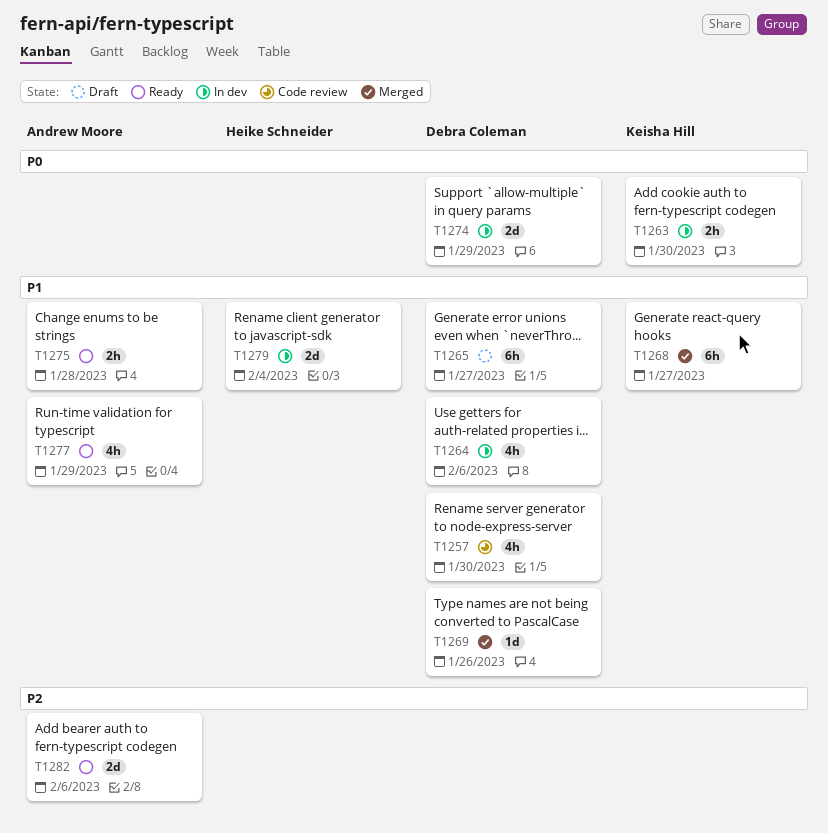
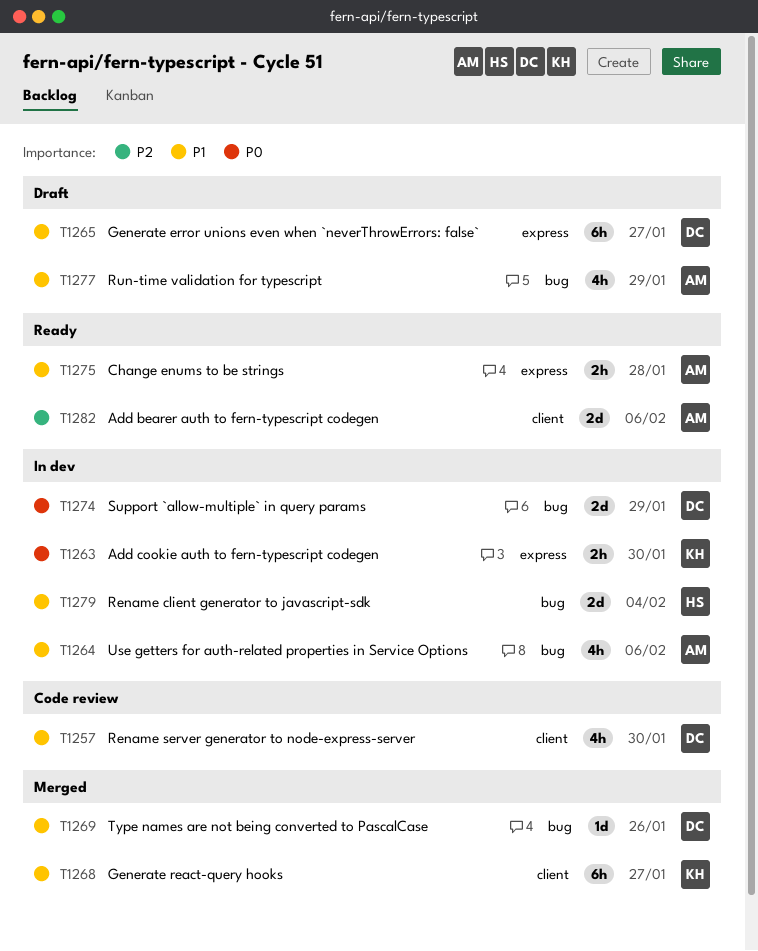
T1264, owner: Debra Coleman -> Andrew Moore
T1277, status: Ready -> Draft

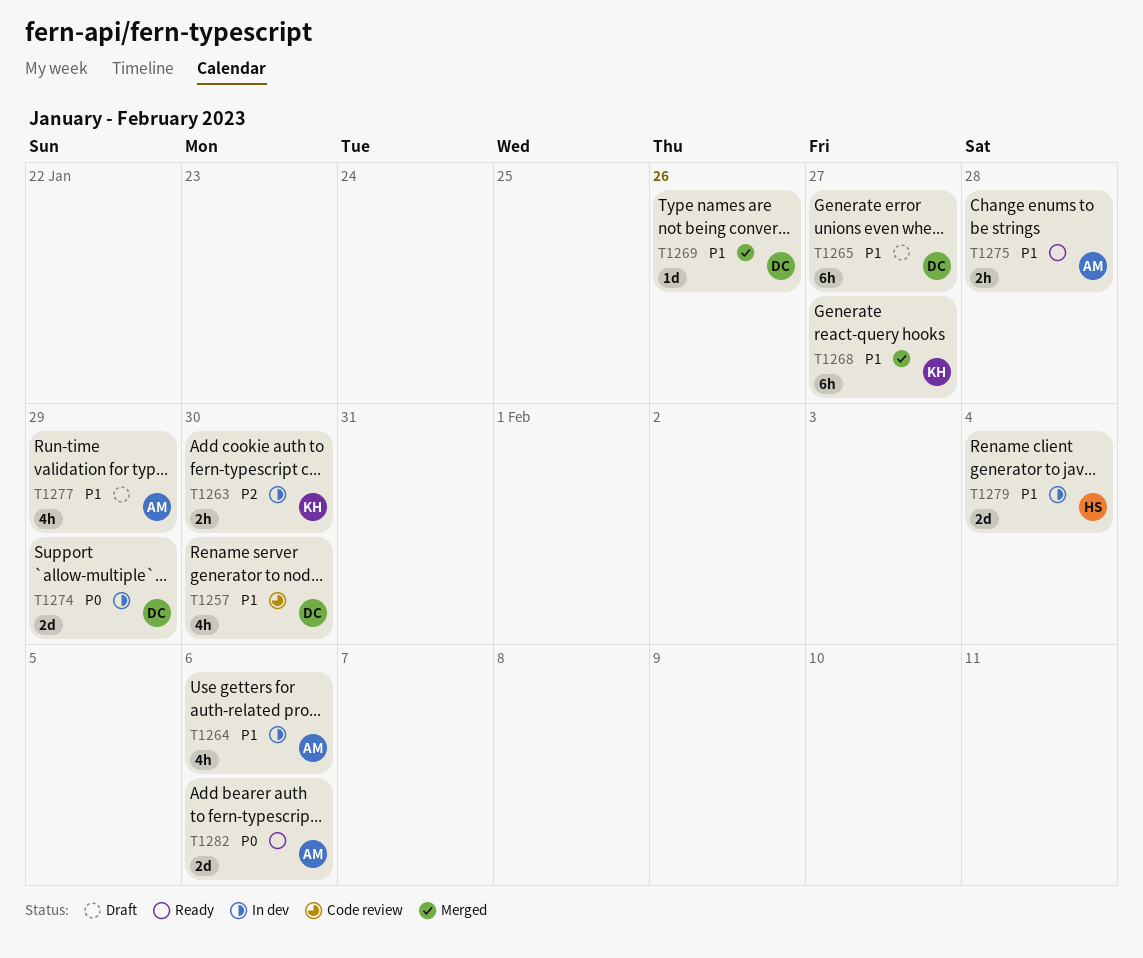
T1263, priority: P0 -> P2
T1282, priority: P2 -> P0

